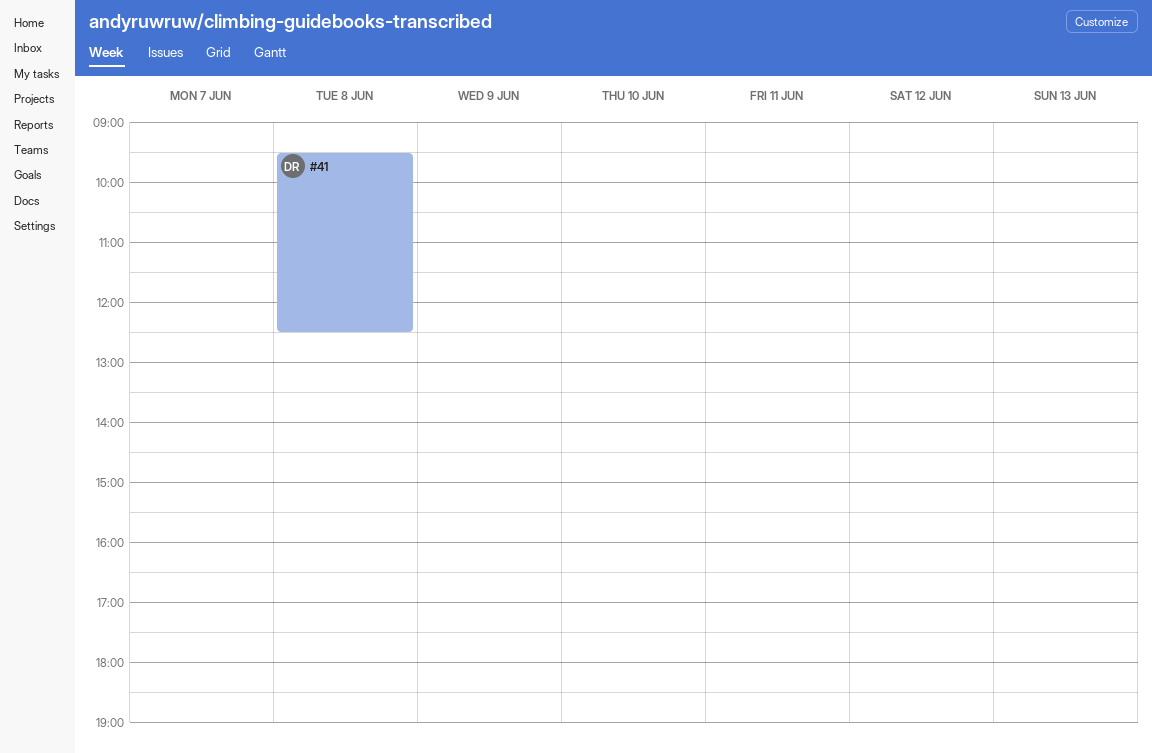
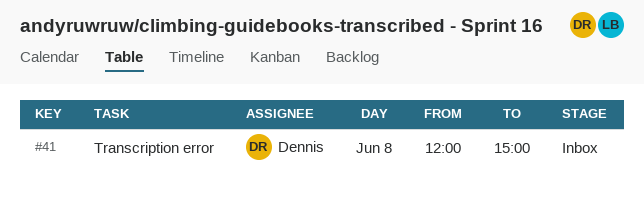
#41, begins: 09:30 -> 12:00
#41, ends: 12:30 -> 15:00

